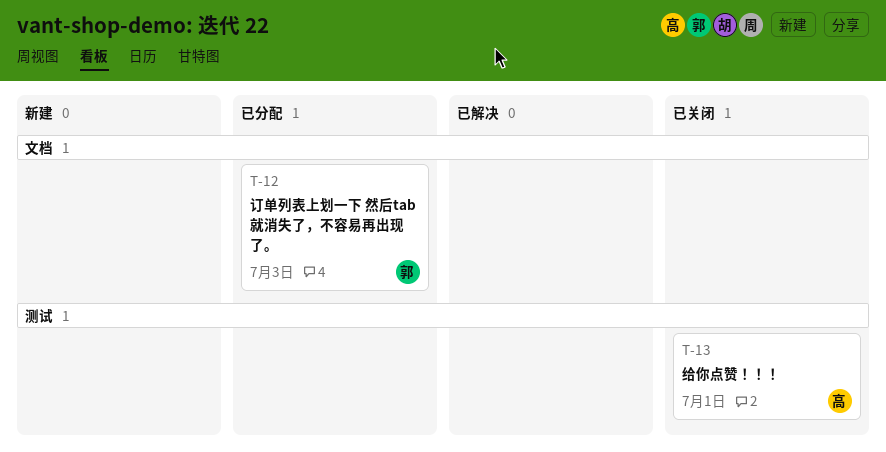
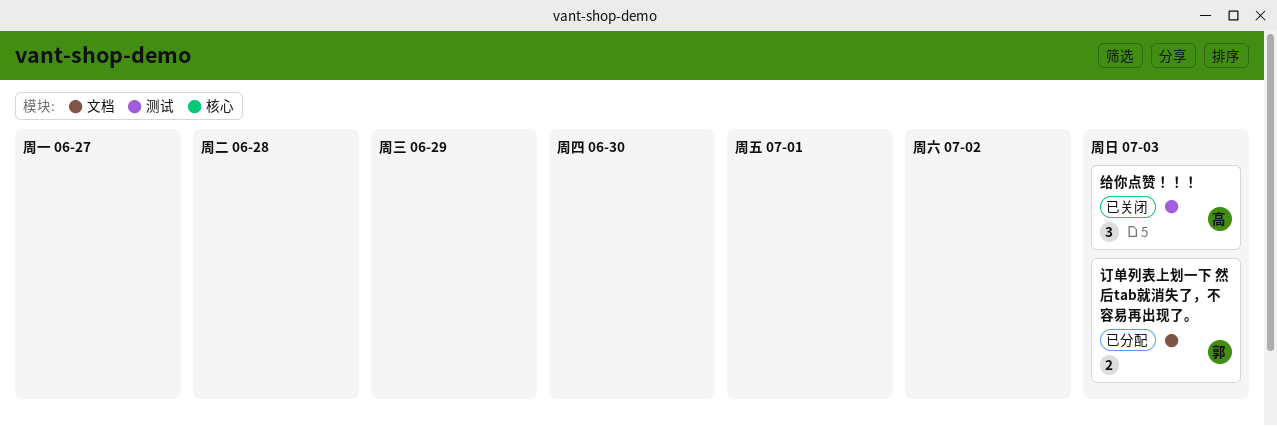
给你点赞！！！, due: Jul 1 -> Jul 3

